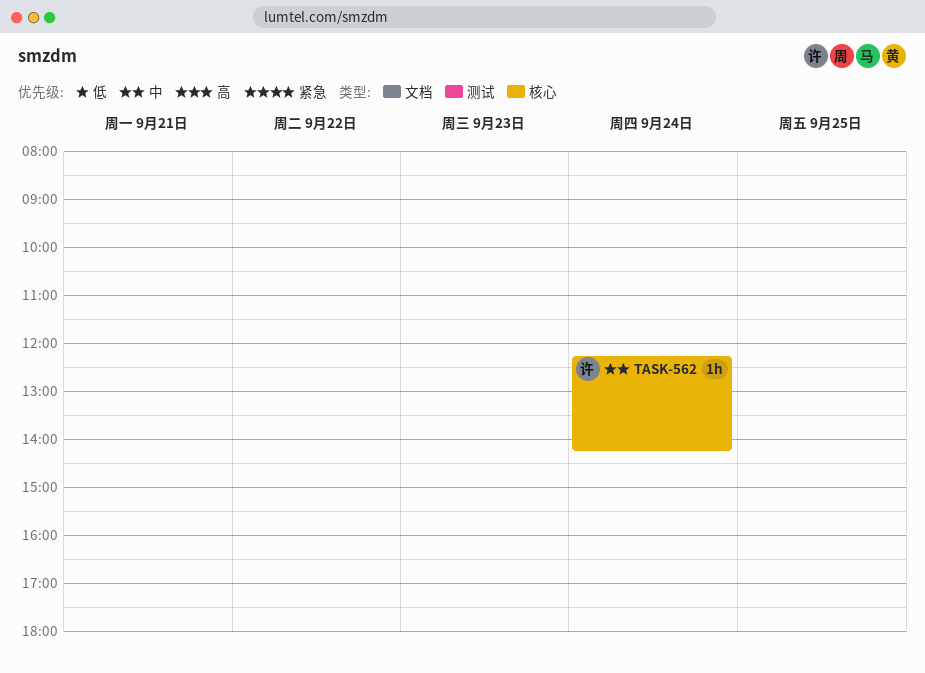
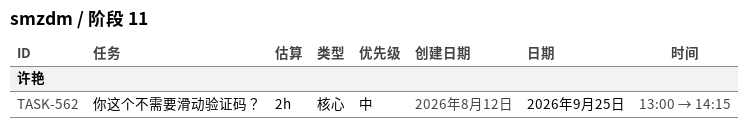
TASK-562, estimate: 1h -> 2h
TASK-562, day: Sep 24 -> Sep 25
TASK-562, begins: 12:15 -> 13:00

